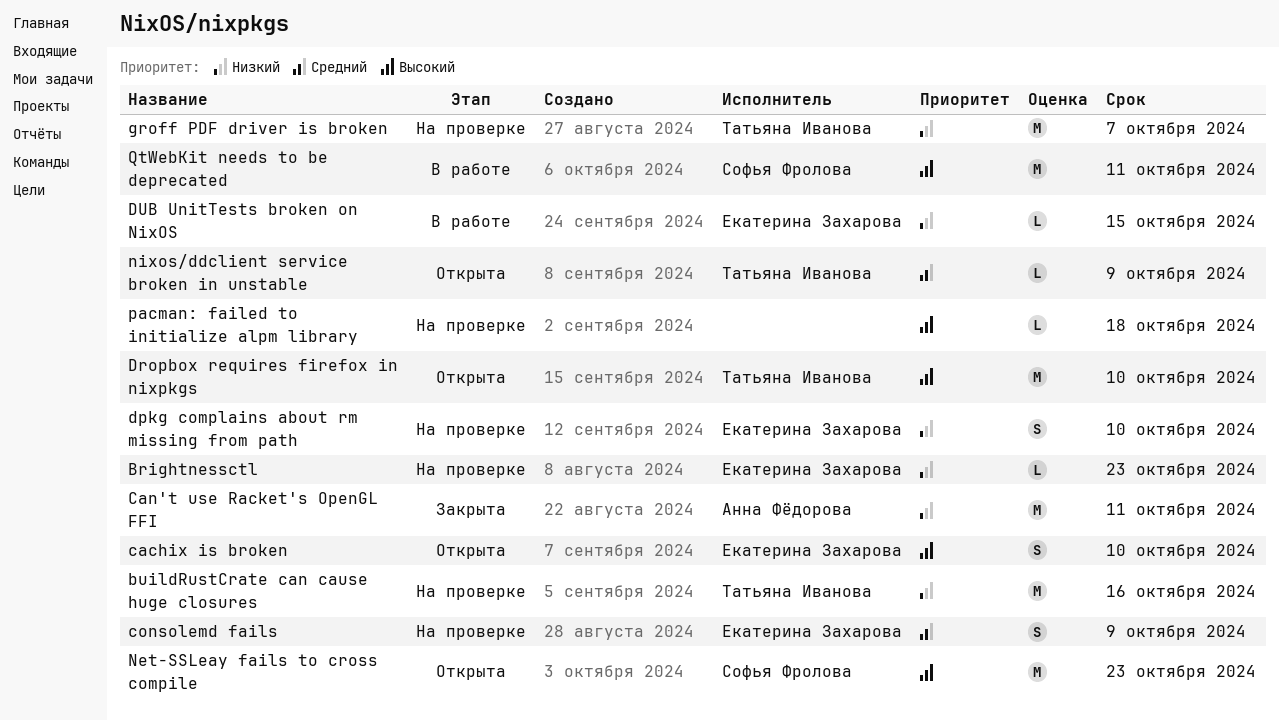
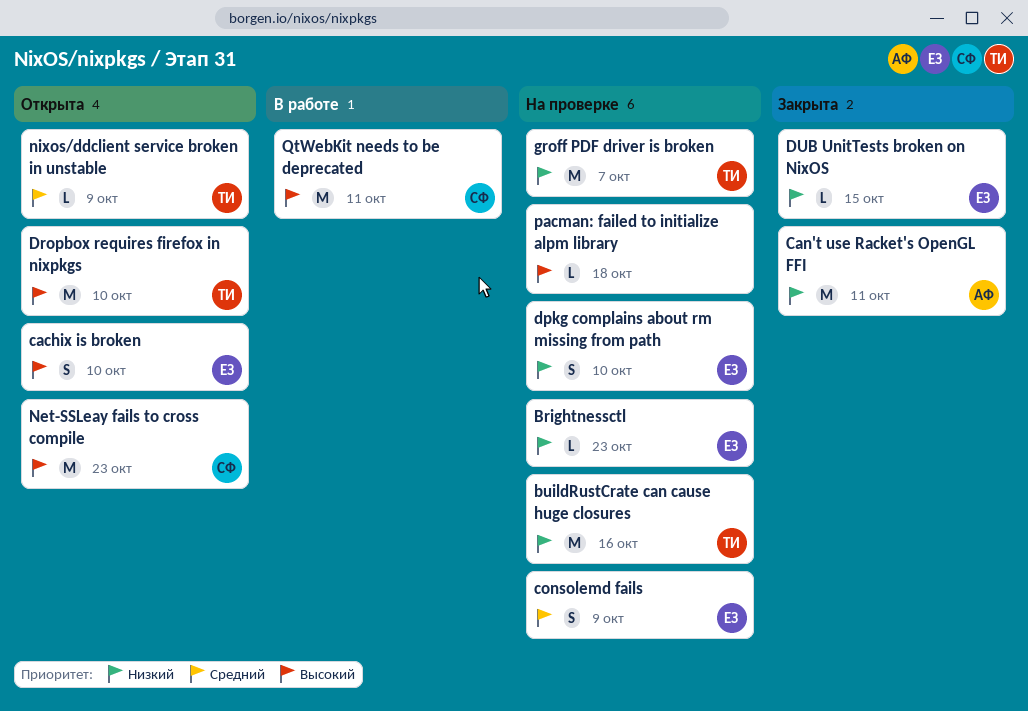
DUB UnitTests broken on NixOS, status: В работе -> Закрыта

